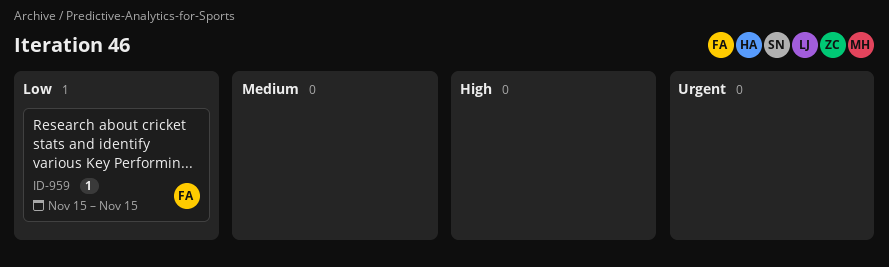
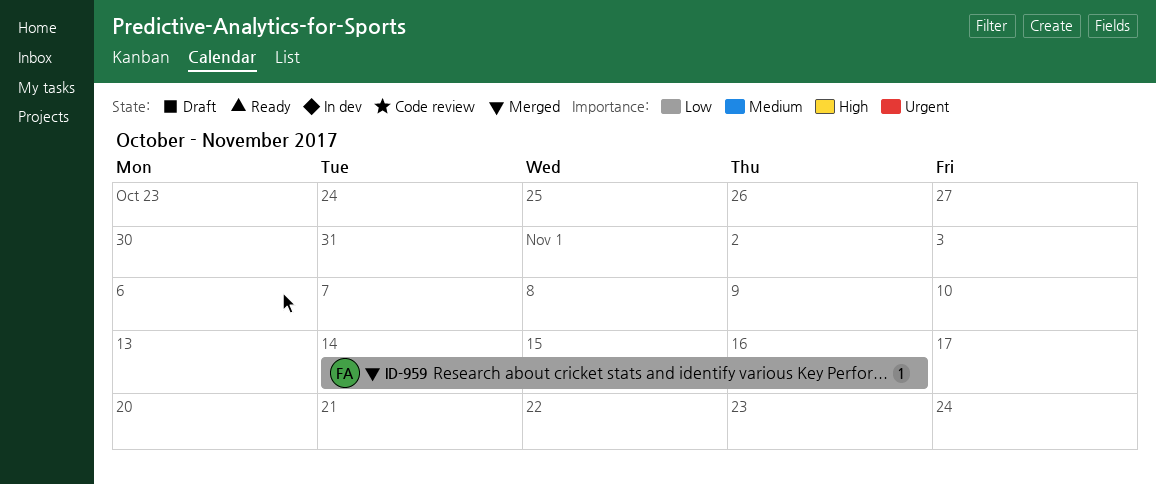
ID-959, start: Nov 15 -> Nov 14
ID-959, due: Nov 15 -> Nov 16

